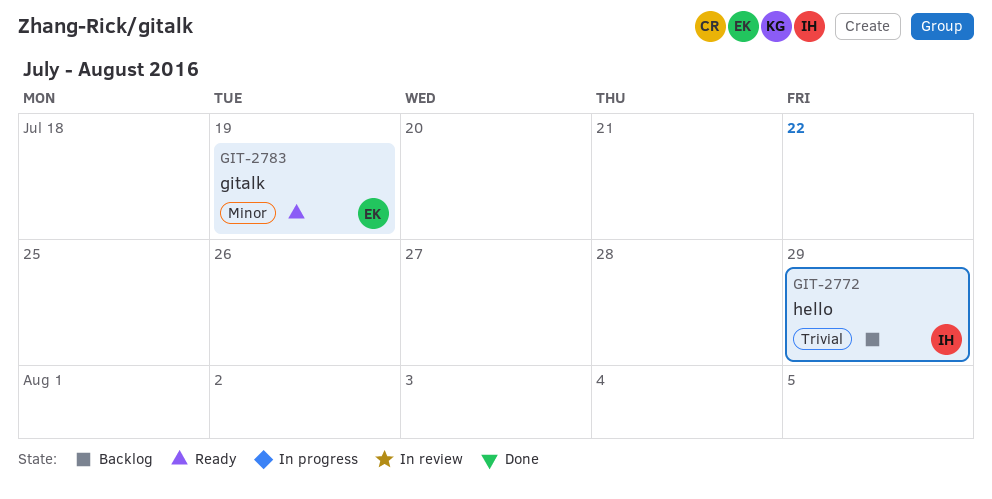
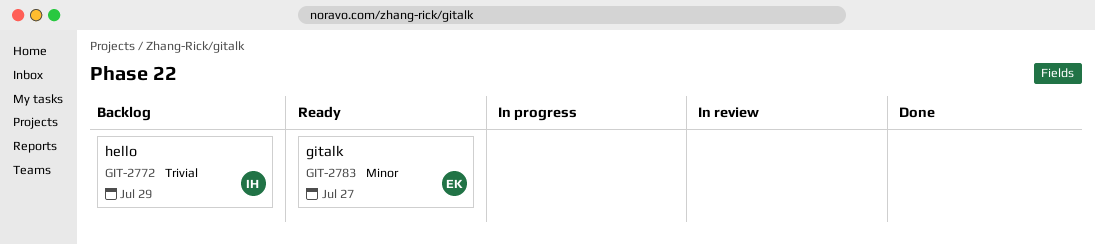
GIT-2783, due: Jul 19 -> Jul 27

